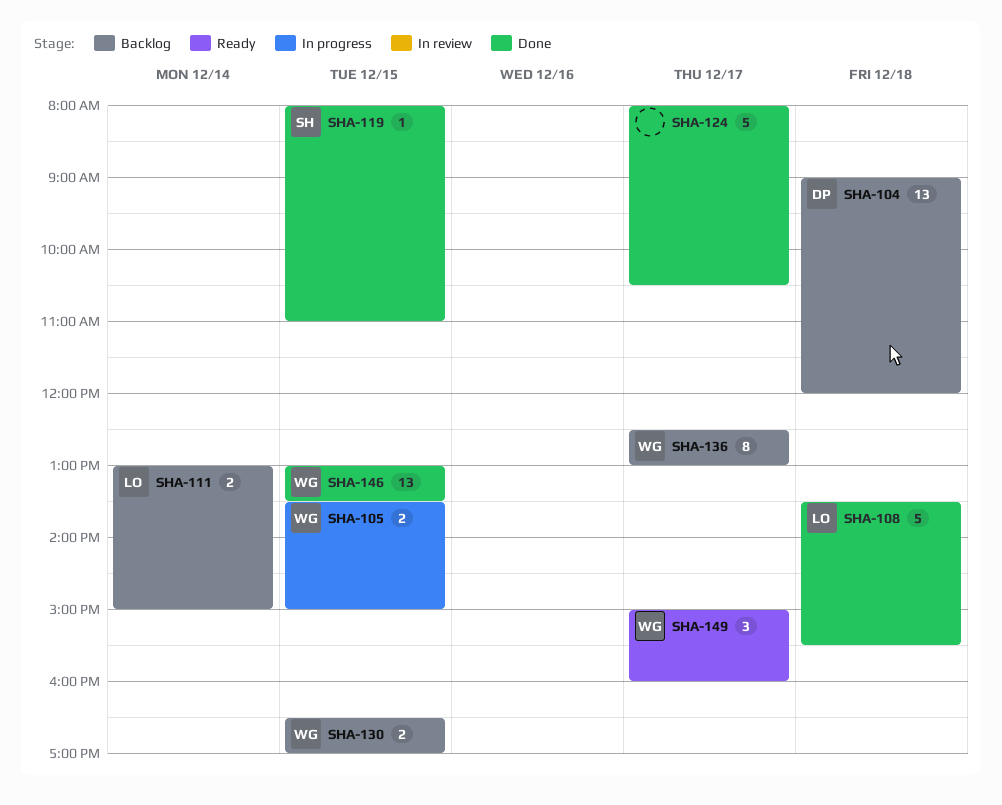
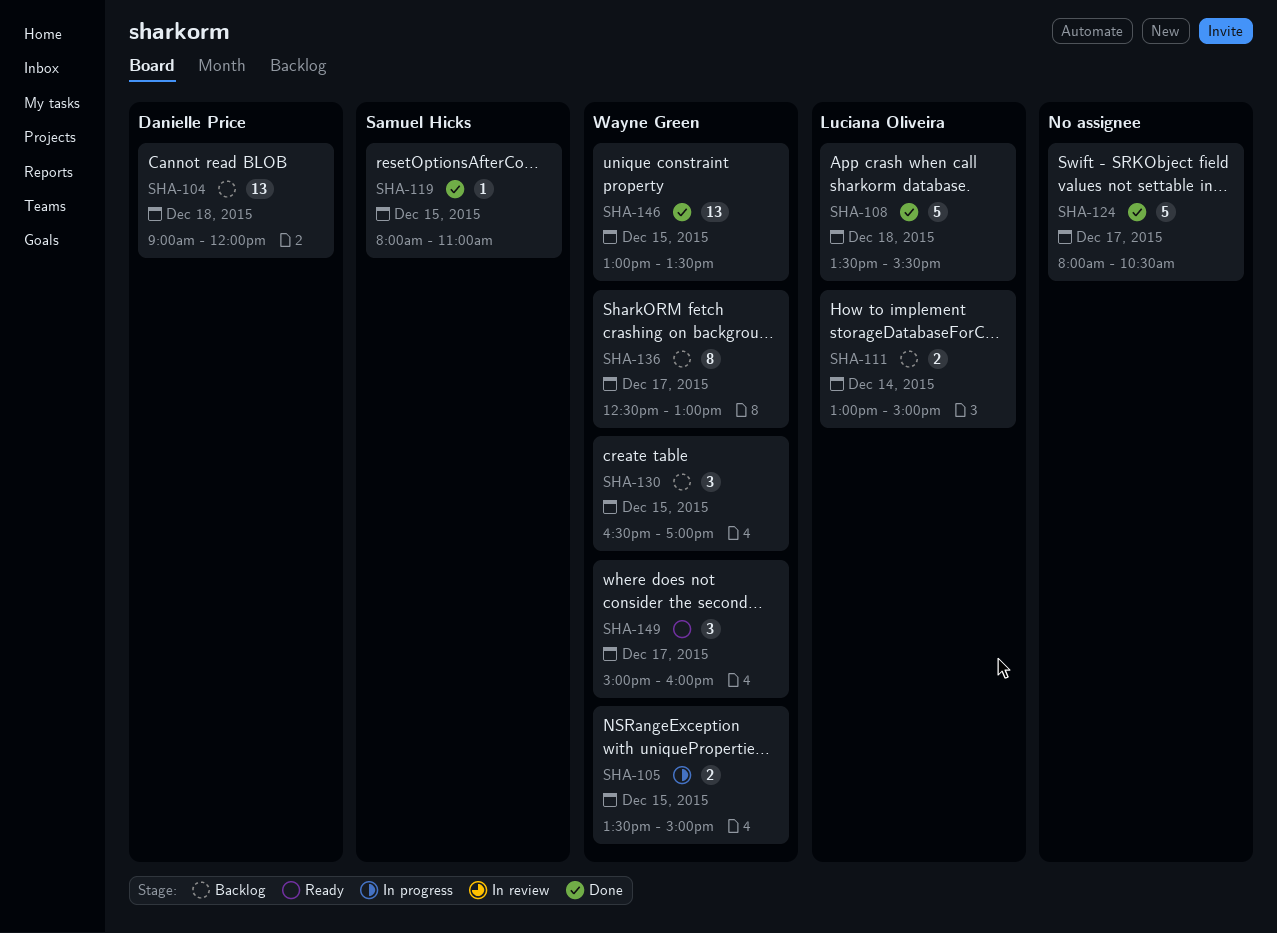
SHA-130, estimate: 2 -> 3

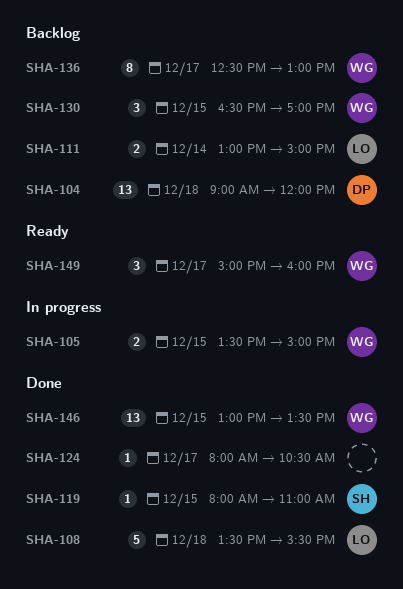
SHA-124, estimate: 5 -> 1

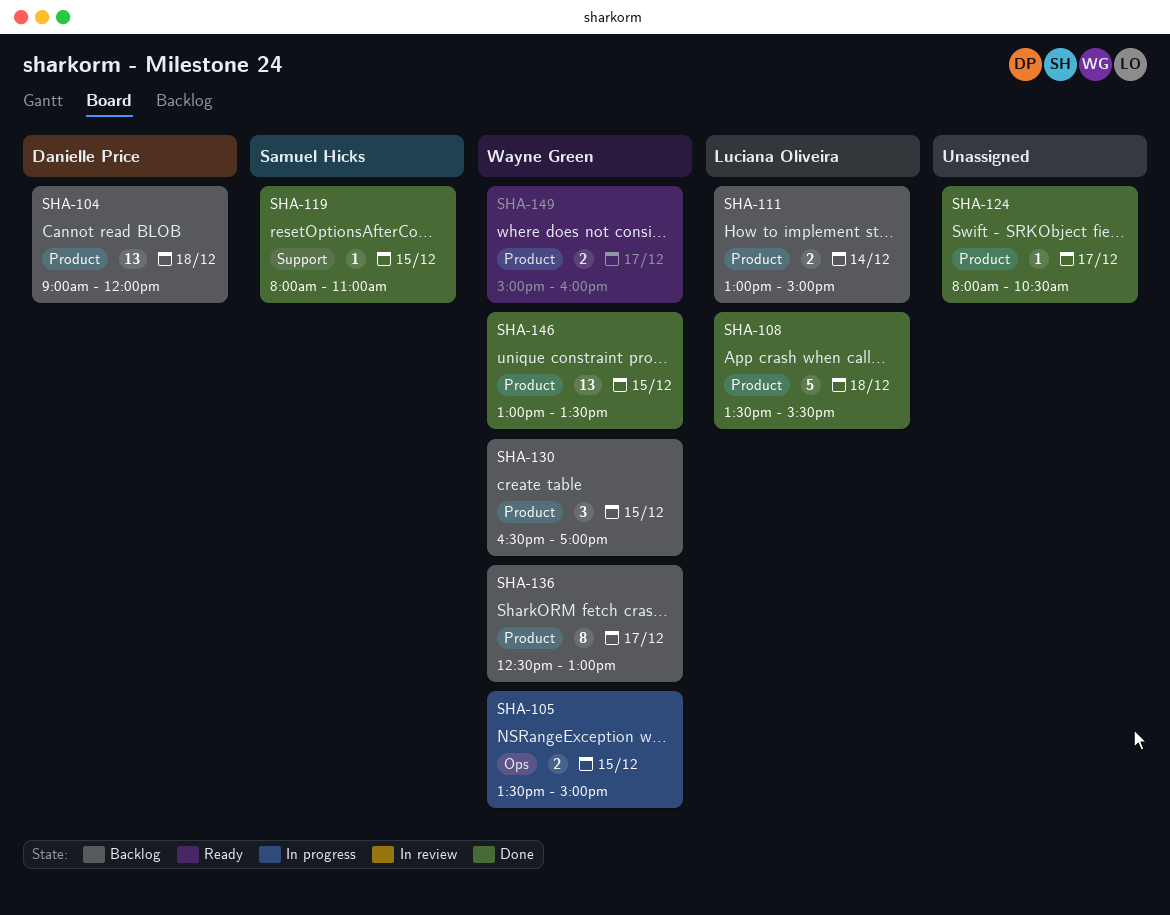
SHA-149, estimate: 3 -> 2

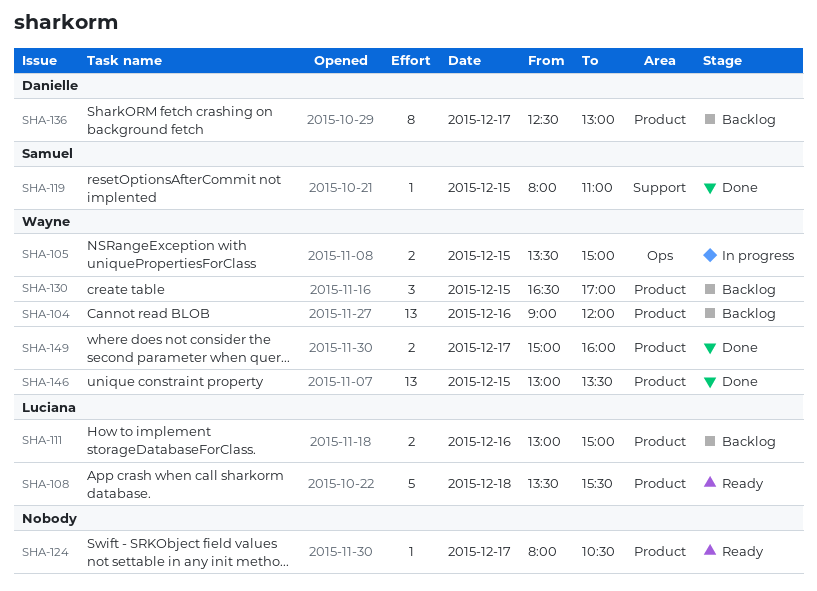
SHA-104, owner: Danielle Price -> Wayne Green
SHA-104, day: Dec 18 -> Dec 16
SHA-108, status: Done -> Ready
SHA-111, day: Dec 14 -> Dec 16
SHA-124, status: Done -> Ready
SHA-136, owner: Wayne Green -> Danielle Price
SHA-149, status: Ready -> Done

